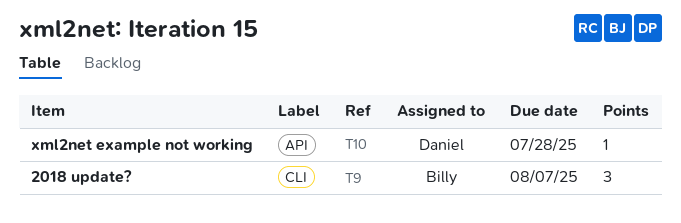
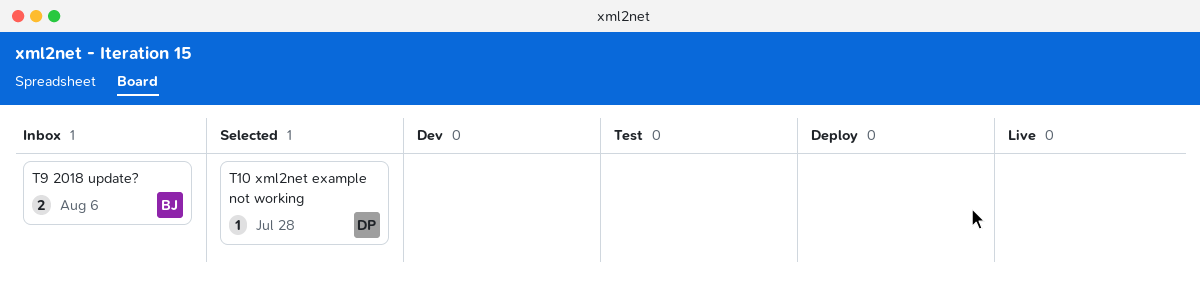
T9, estimate: 3 -> 2
T9, due: Aug 7 -> Aug 6

